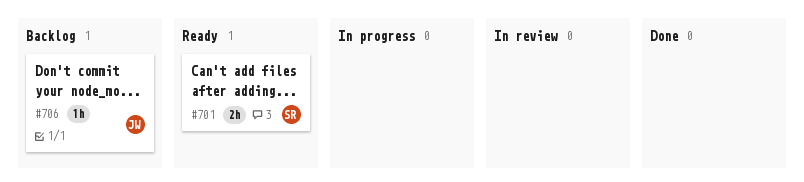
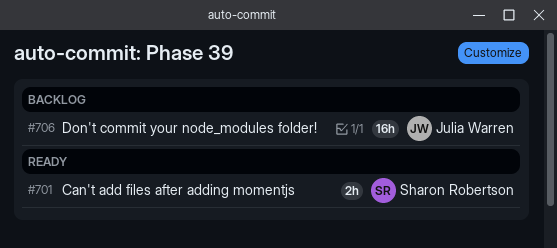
#706, estimate: 1h -> 16h

